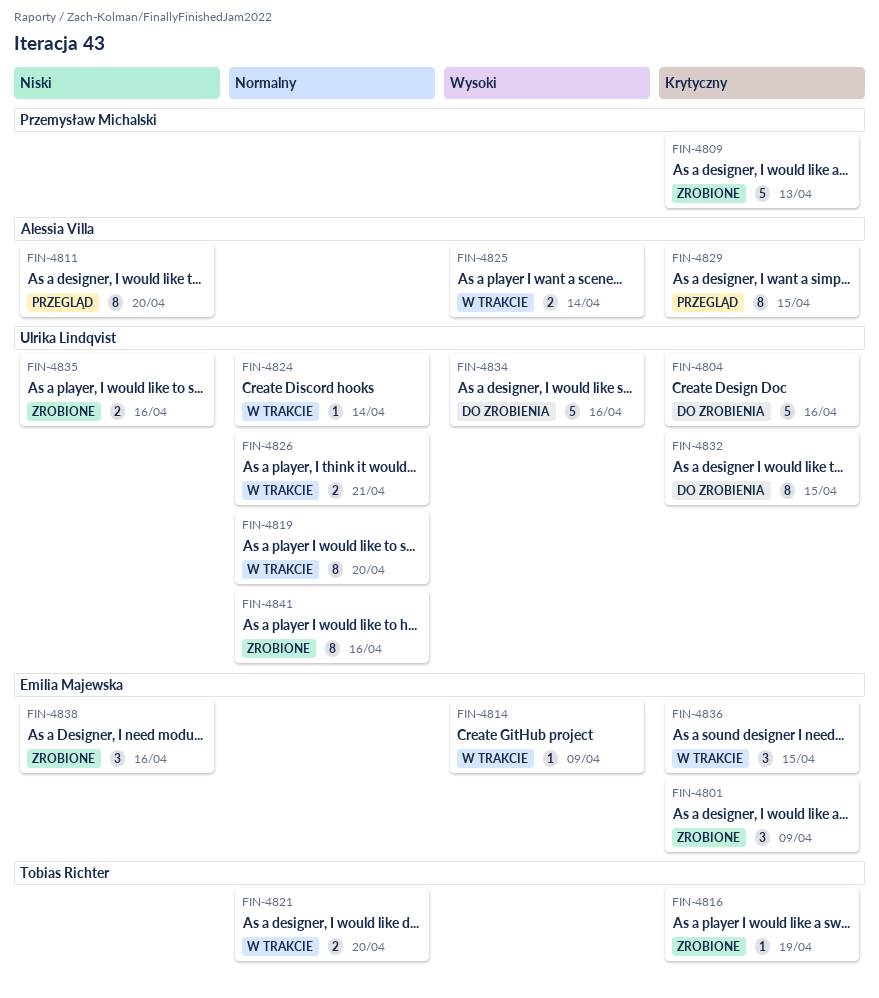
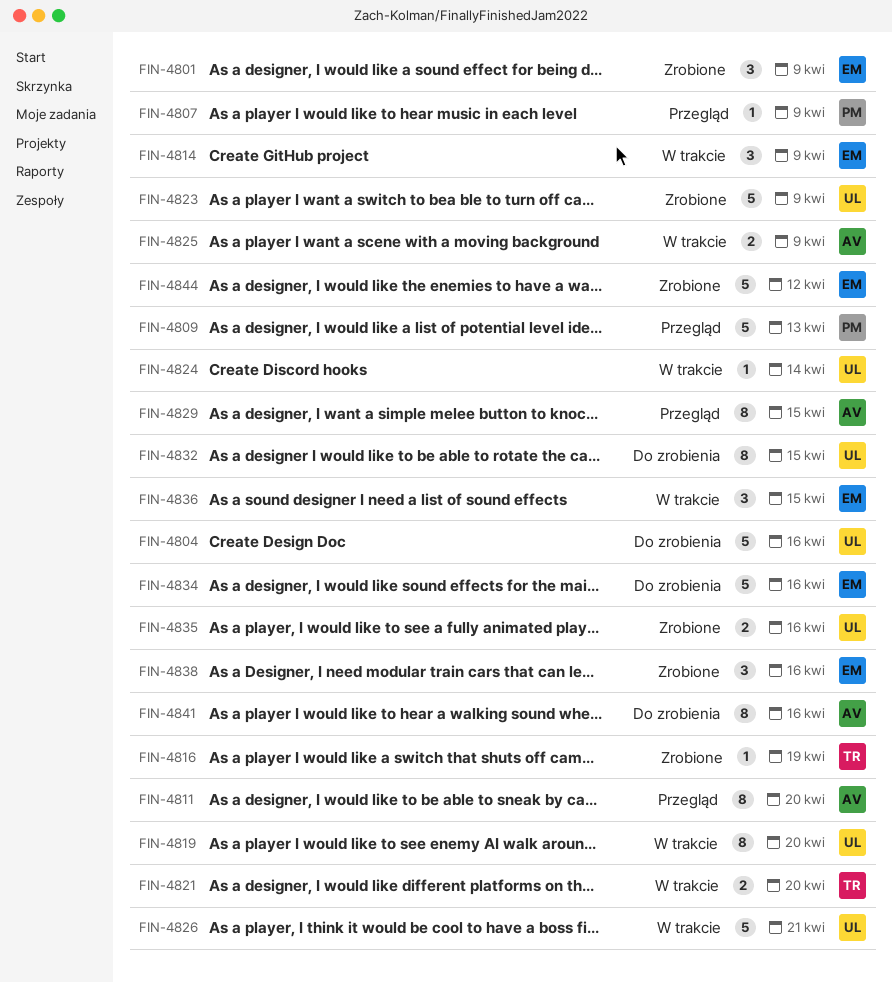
FIN-4807: none -> present
FIN-4809, status: Zrobione -> Przegląd
FIN-4814, estimate: 1 -> 3
FIN-4823: none -> present
FIN-4825, due: Apr 14 -> Apr 9
FIN-4826, estimate: 2 -> 5
FIN-4834, owner: Ulrika Lindqvist -> Emilia Majewska
FIN-4841, status: Zrobione -> Do zrobienia
FIN-4841, owner: Ulrika Lindqvist -> Alessia Villa
FIN-4844: none -> present

